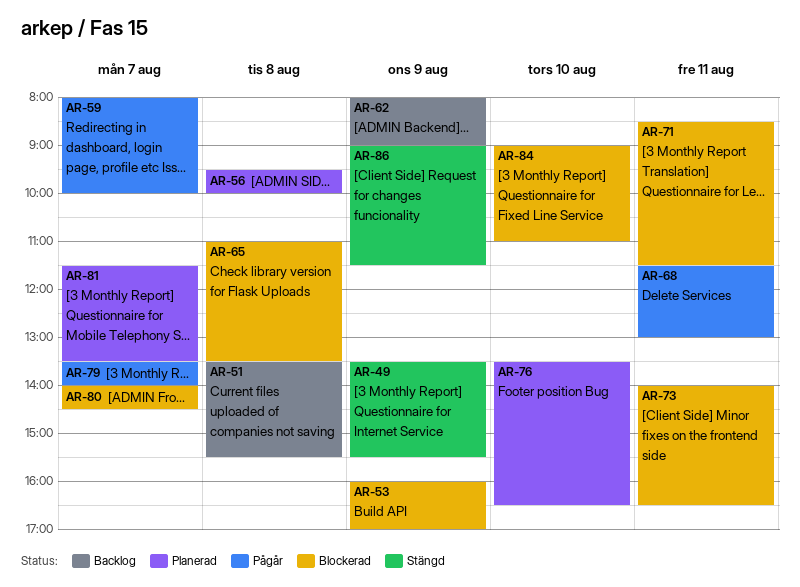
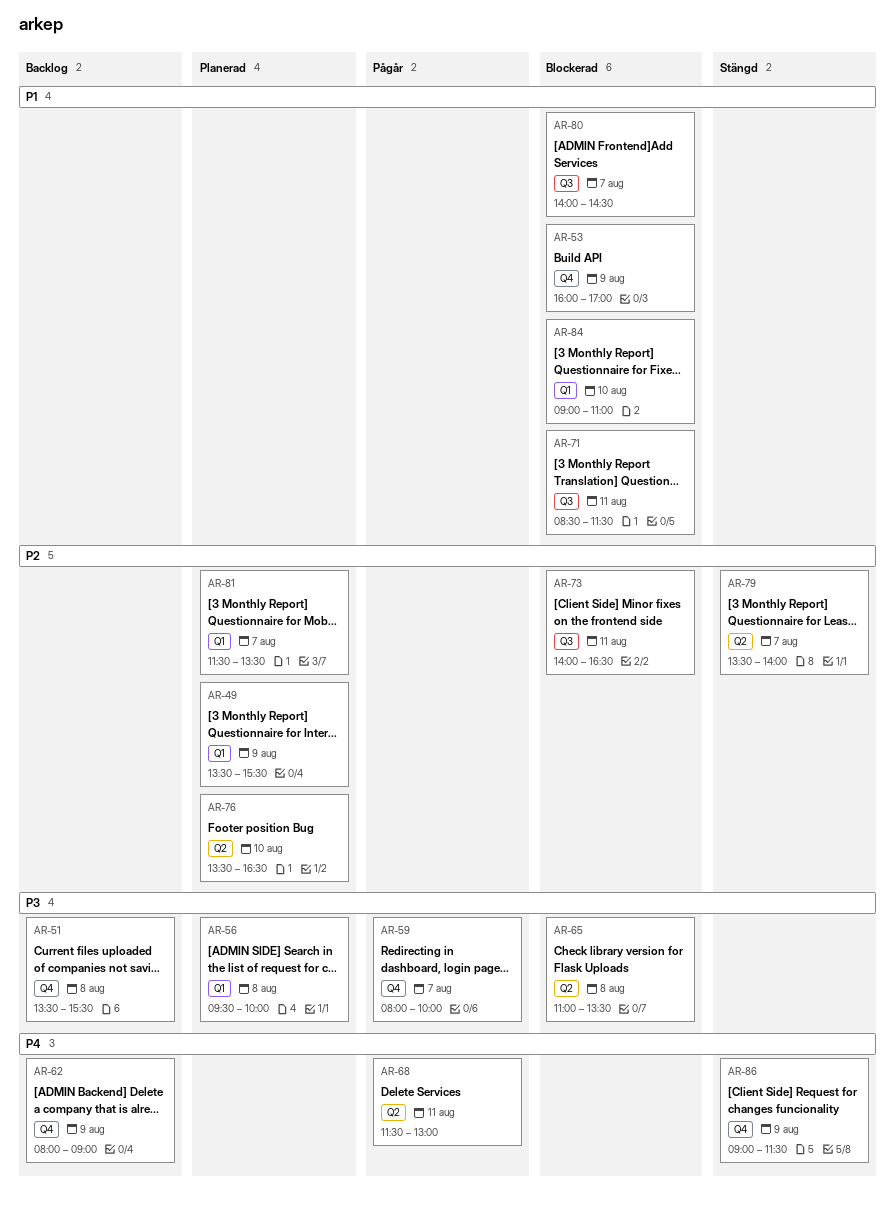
AR-49, status: Stängd -> Planerad
AR-79, status: Pågår -> Stängd

